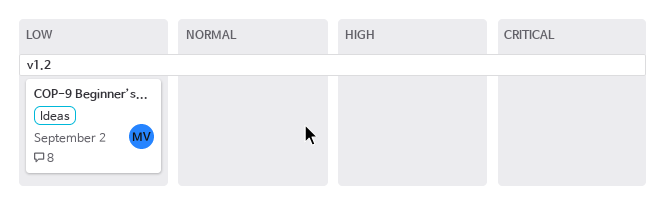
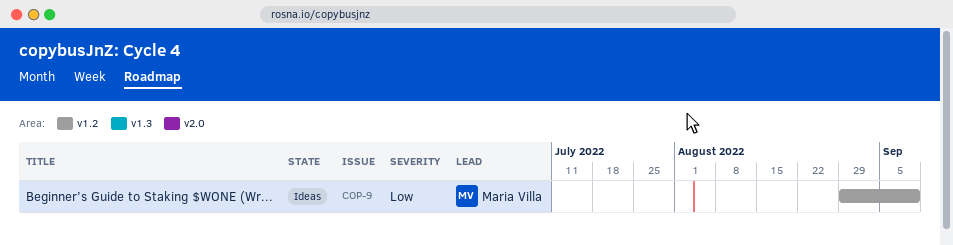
COP-9, due: Sep 2 -> Sep 9

